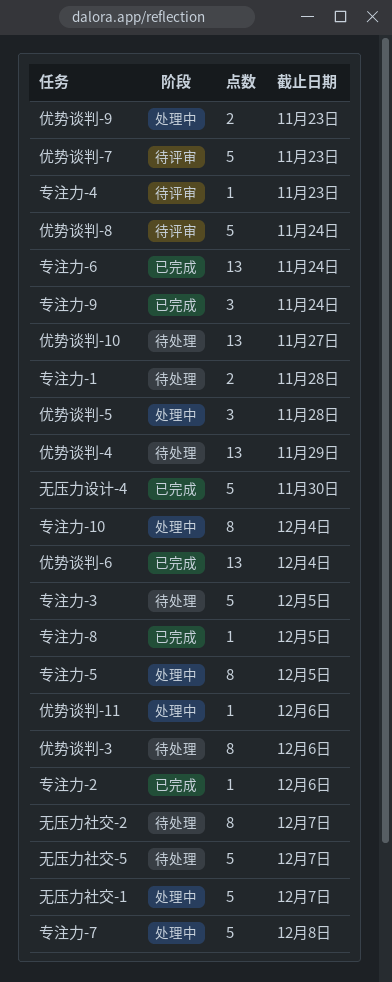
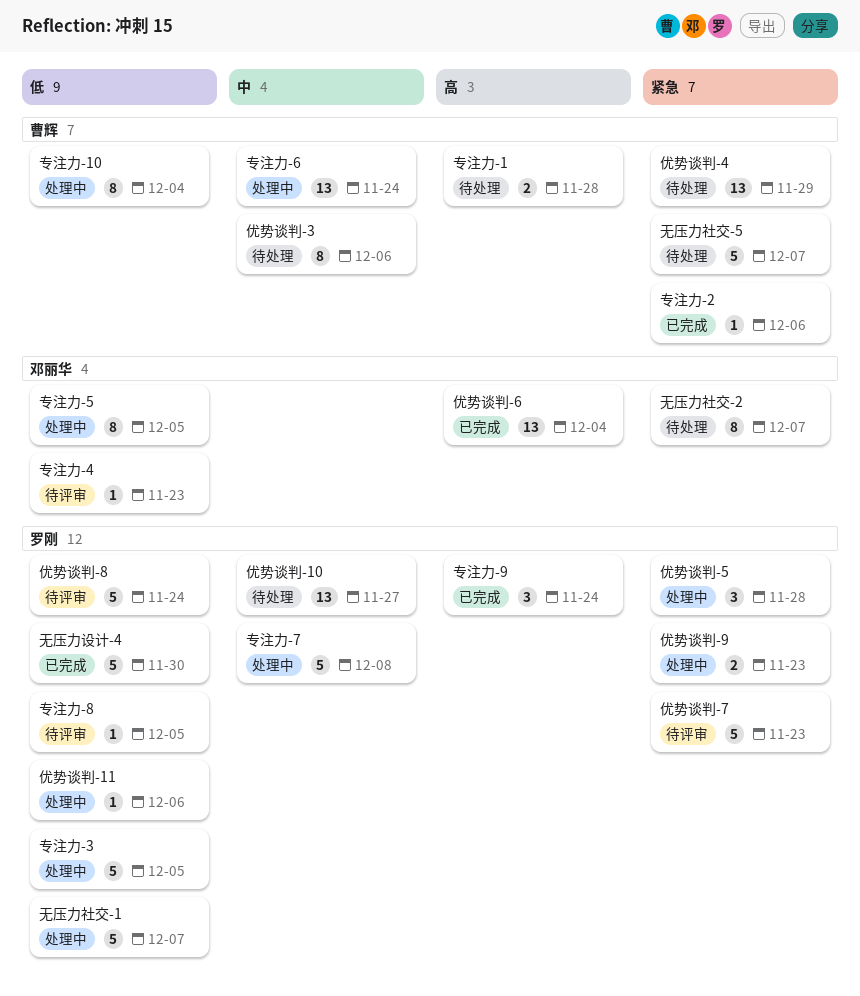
专注力-3, status: 待处理 -> 处理中
专注力-6, status: 已完成 -> 处理中
专注力-8, status: 已完成 -> 待评审

